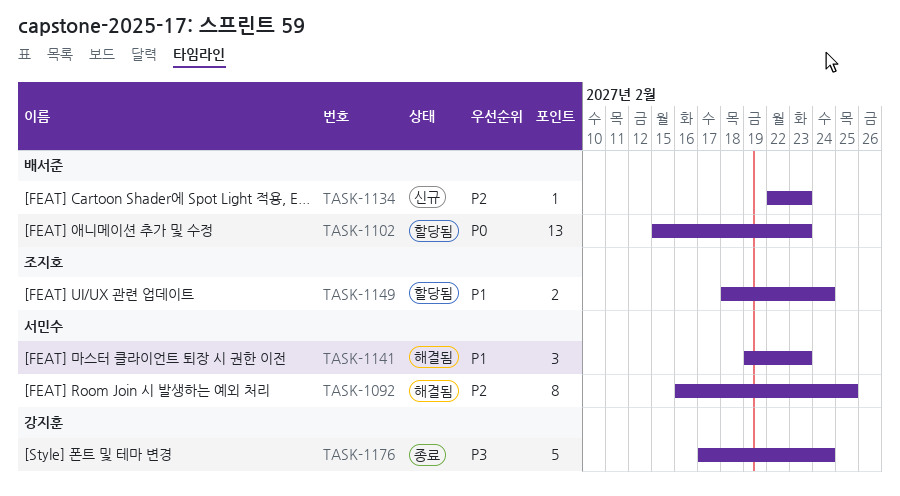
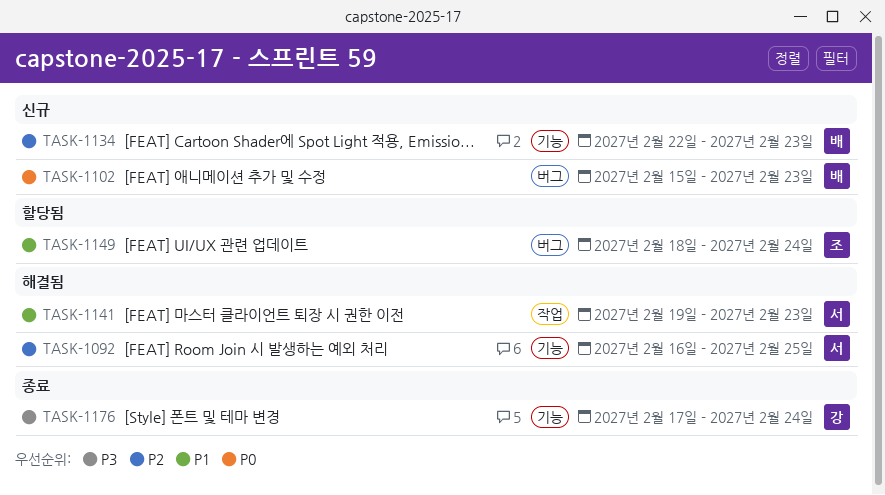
TASK-1102, status: 할당됨 -> 신규

